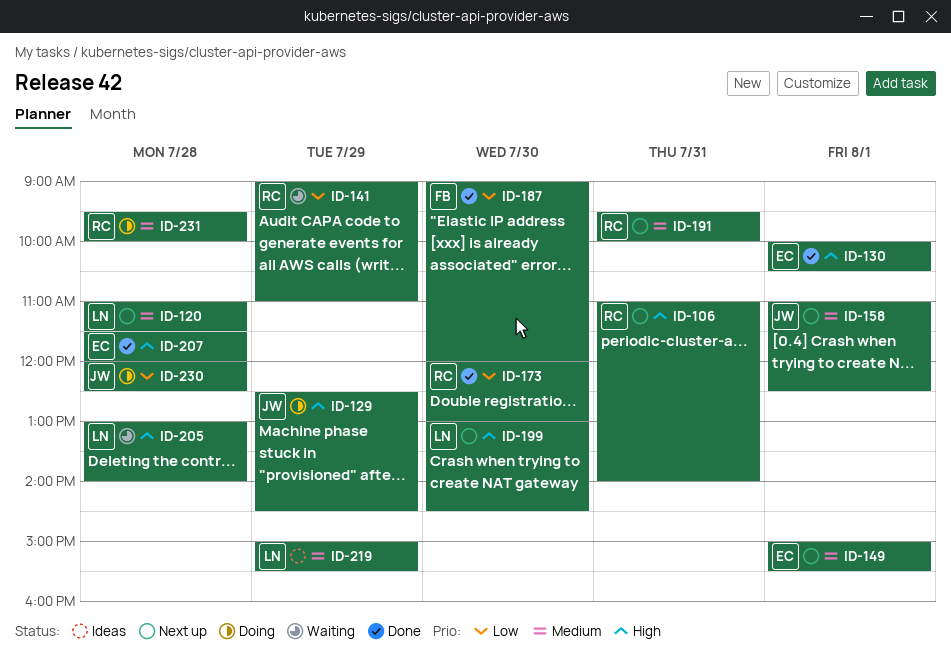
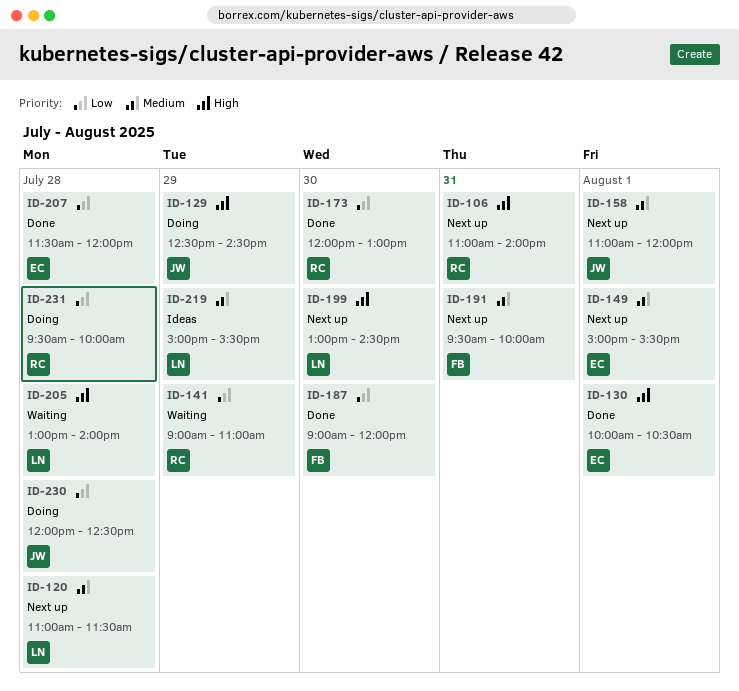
ID-158, ends: 12:30 -> 12:00
ID-191, owner: RC -> FB
ID-207, priority: High -> Low
ID-231, priority: Medium -> Low

